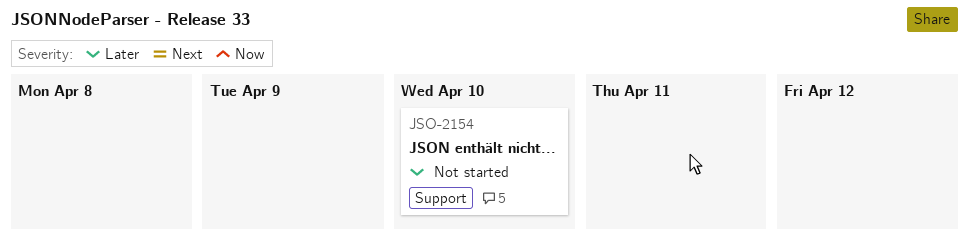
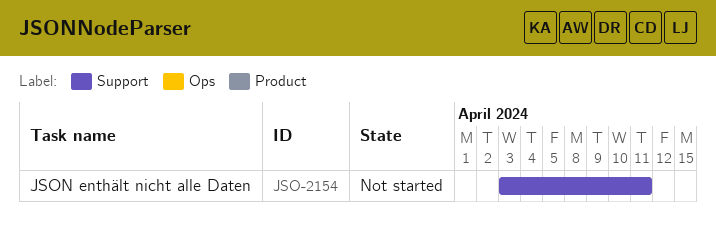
JSO-2154, due: Apr 10 -> Apr 11

